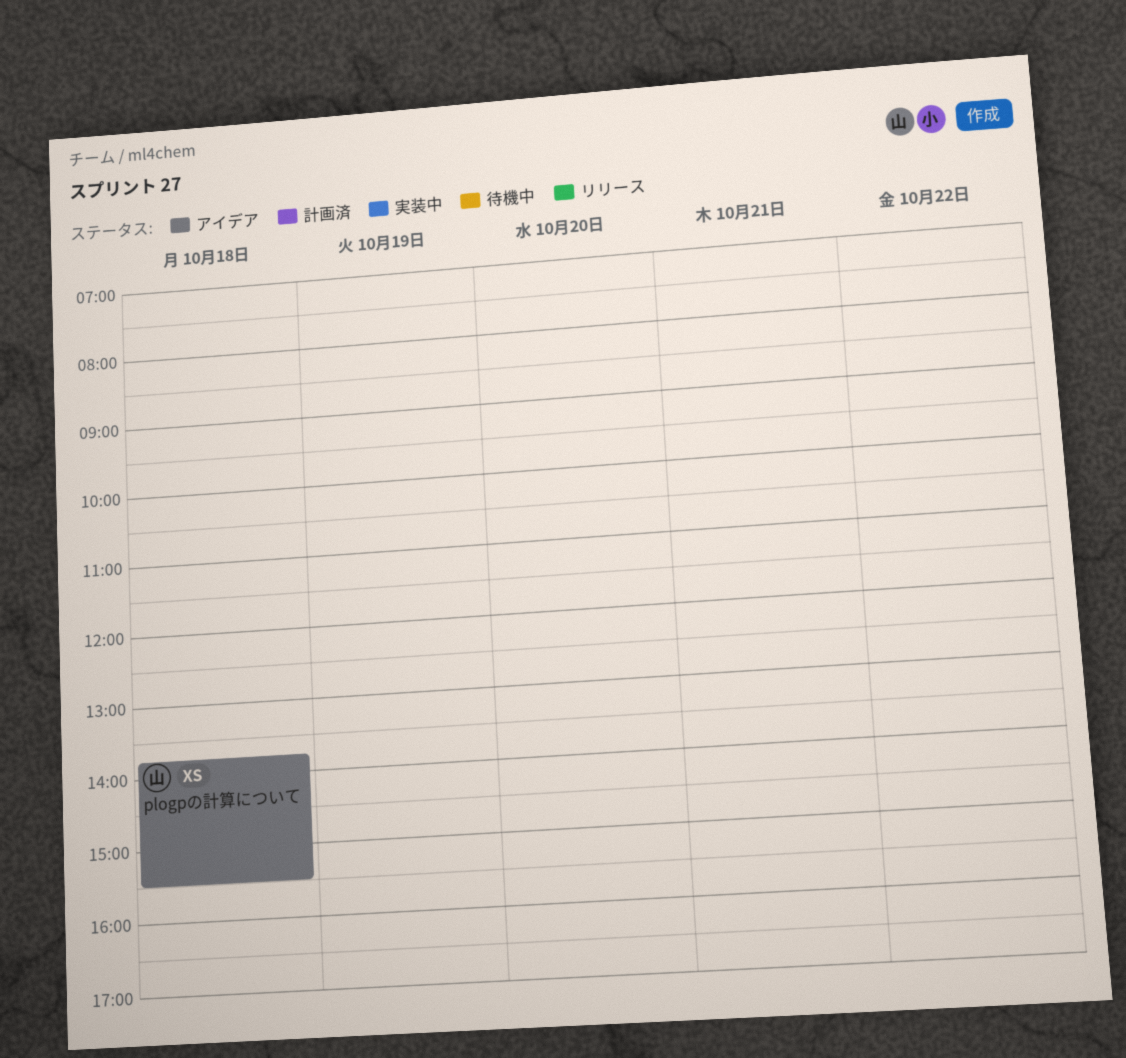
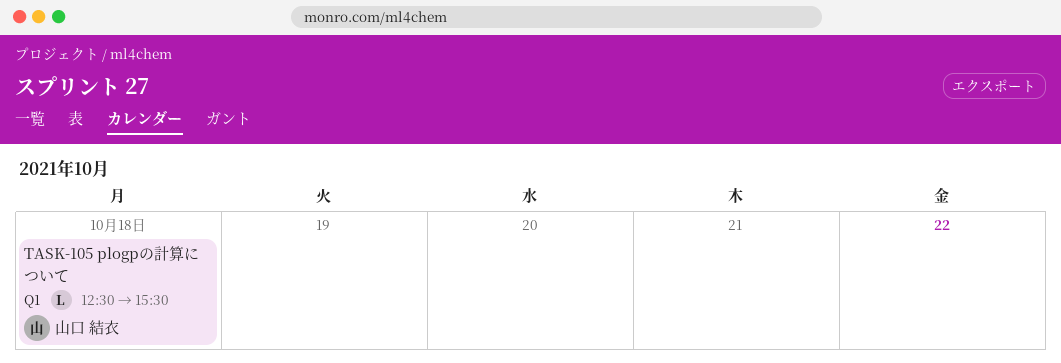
plogpの計算について, estimate: XS -> L
plogpの計算について, begins: 13:45 -> 12:30

